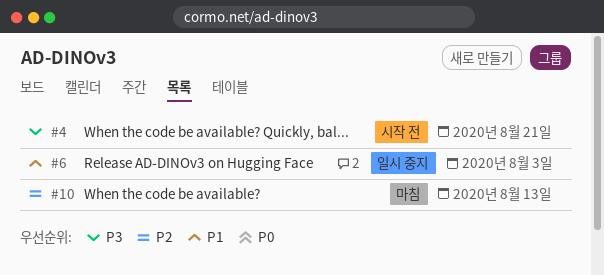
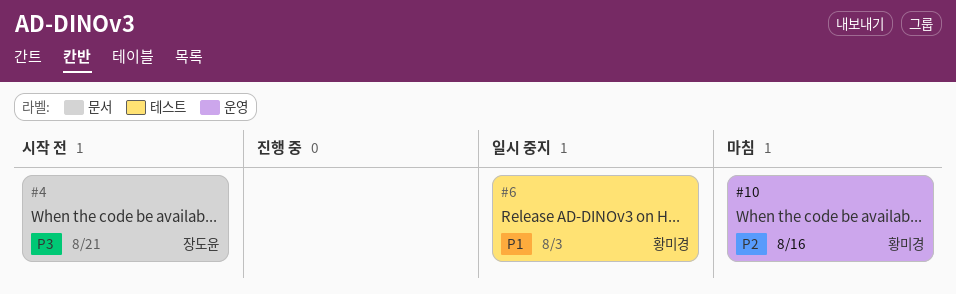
#10, due: Aug 13 -> Aug 16

